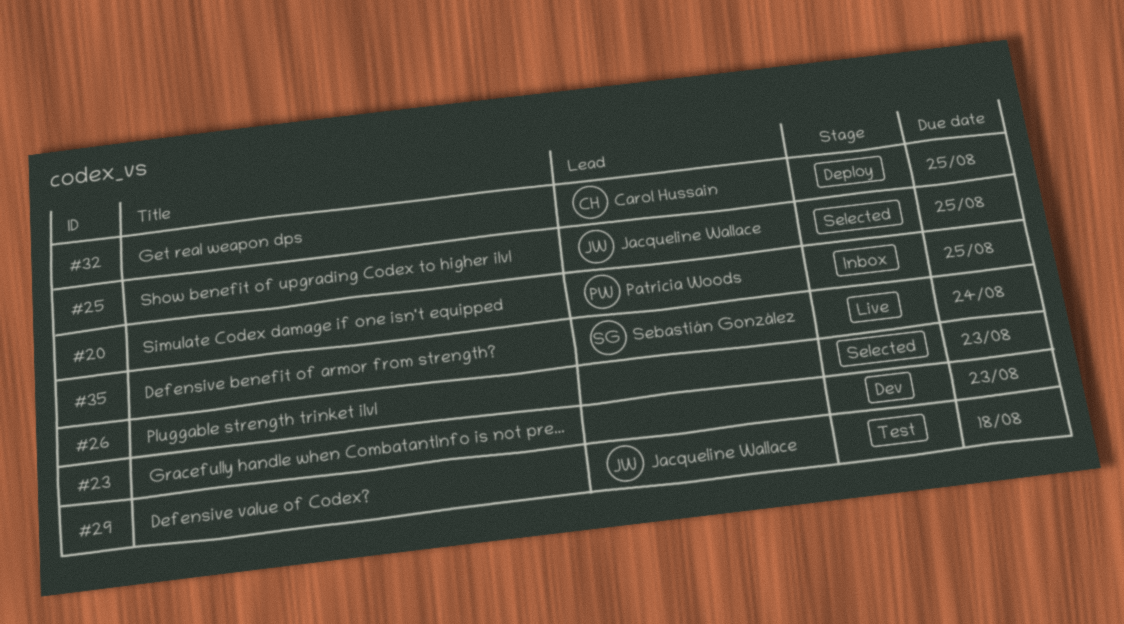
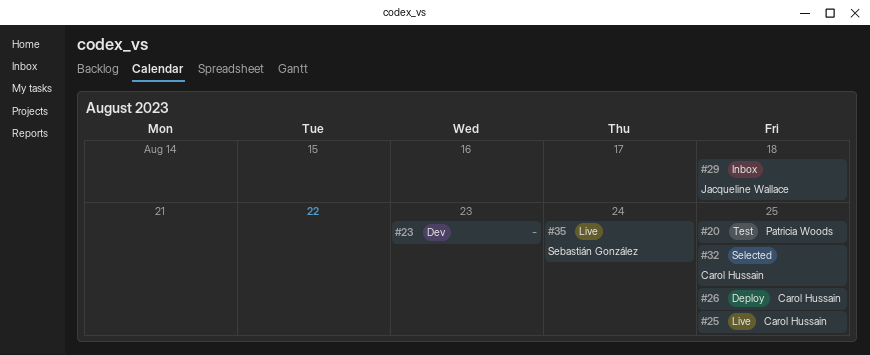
#20, status: Inbox -> Test
#25, status: Selected -> Live
#25, owner: Jacqueline Wallace -> Carol Hussain
#26, status: Selected -> Deploy
#26, owner: none -> Carol Hussain
#26, due: Aug 23 -> Aug 25
#29, status: Test -> Inbox
#32, status: Deploy -> Selected

